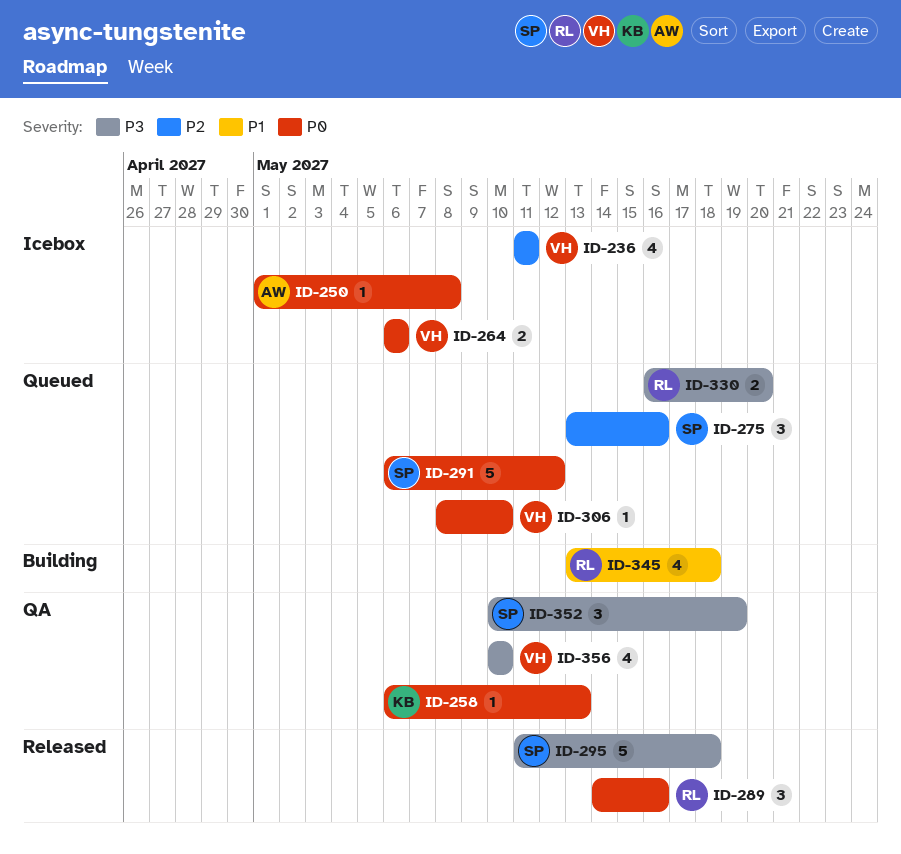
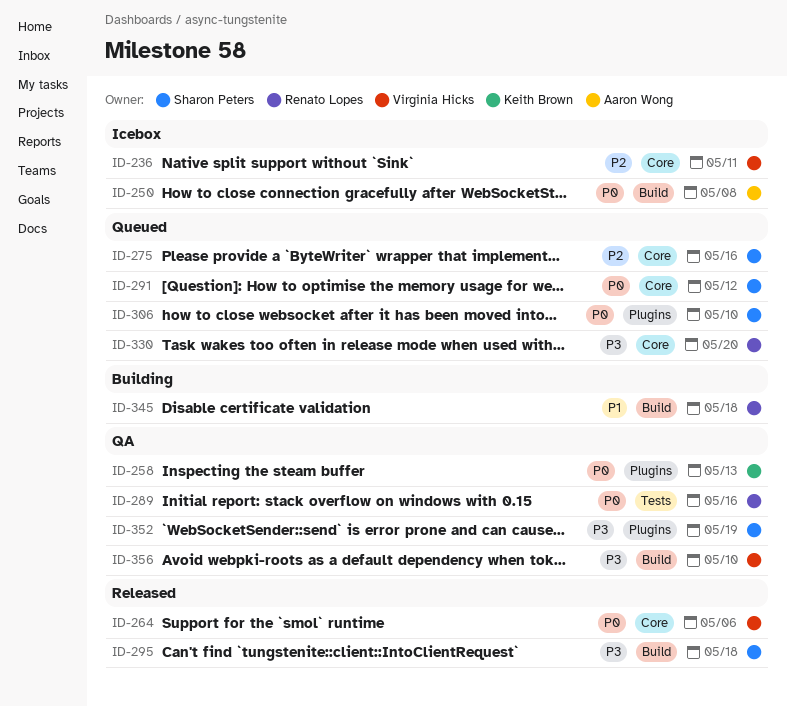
ID-264, status: Icebox -> Released
ID-289, status: Released -> QA
ID-306, owner: Virginia Hicks -> Sharon Peters

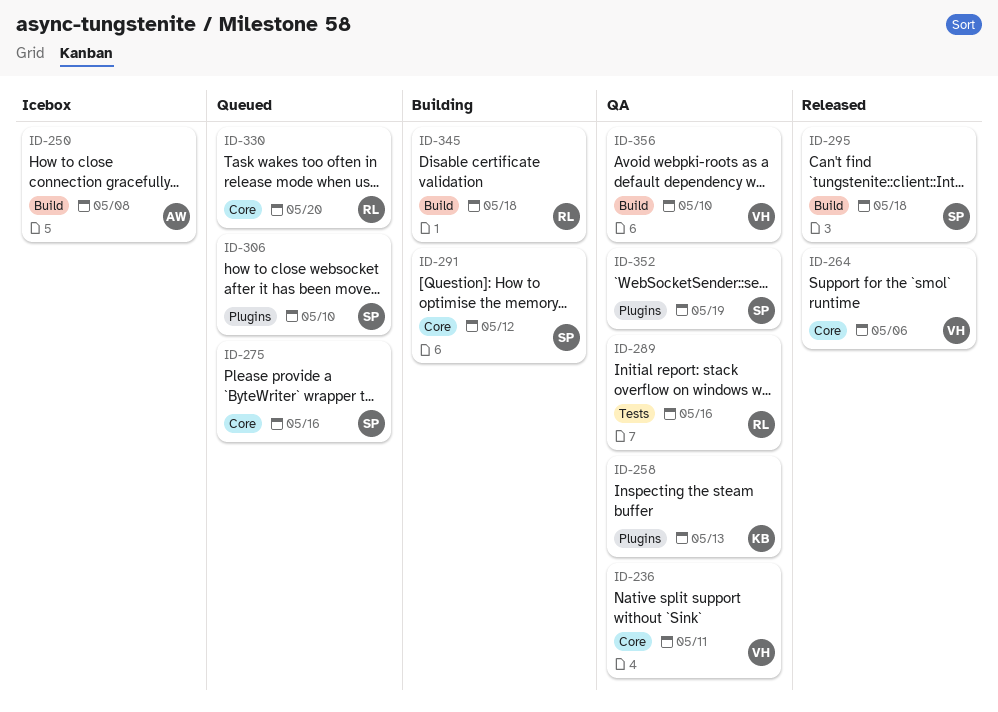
ID-236, status: Icebox -> QA
ID-291, status: Queued -> Building

